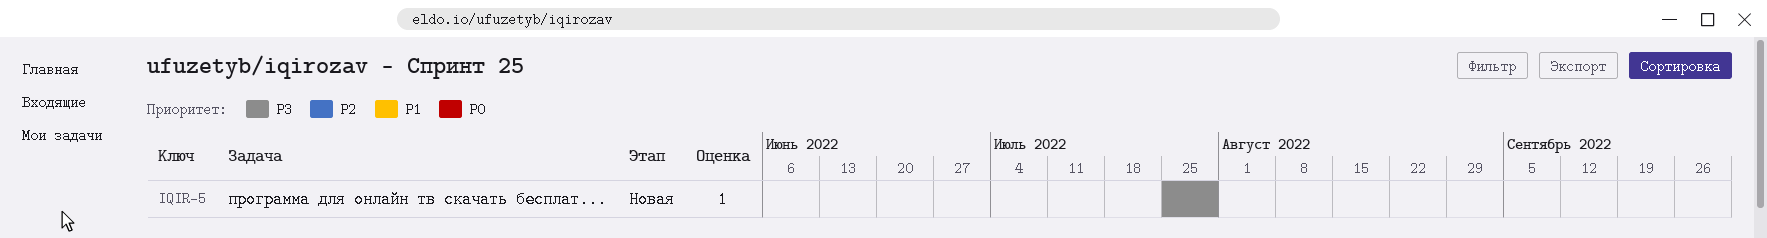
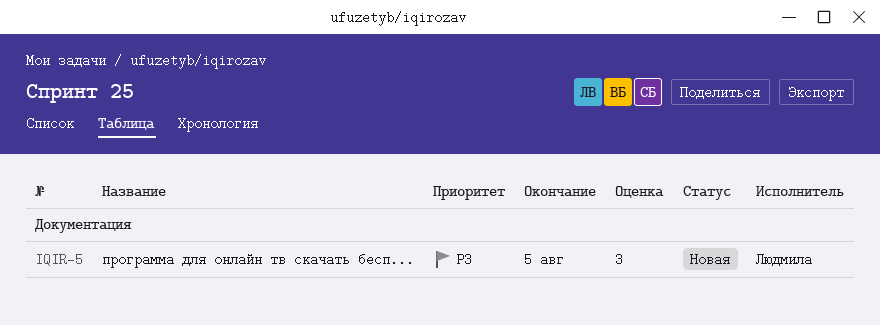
IQIR-5, estimate: 1 -> 3
IQIR-5, due: Jul 29 -> Aug 5

